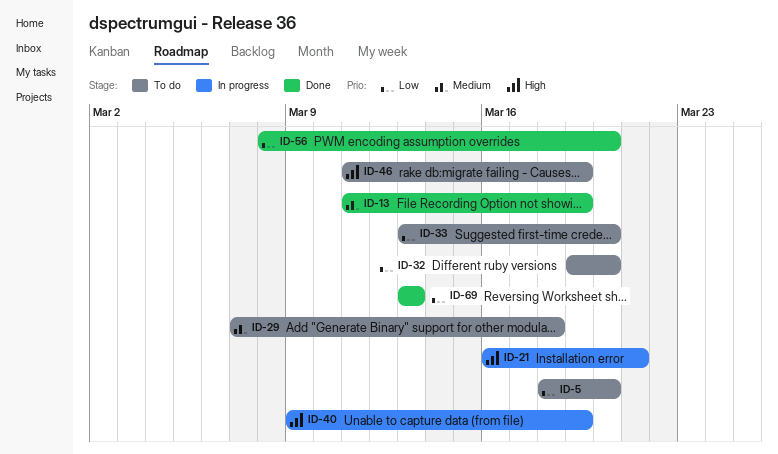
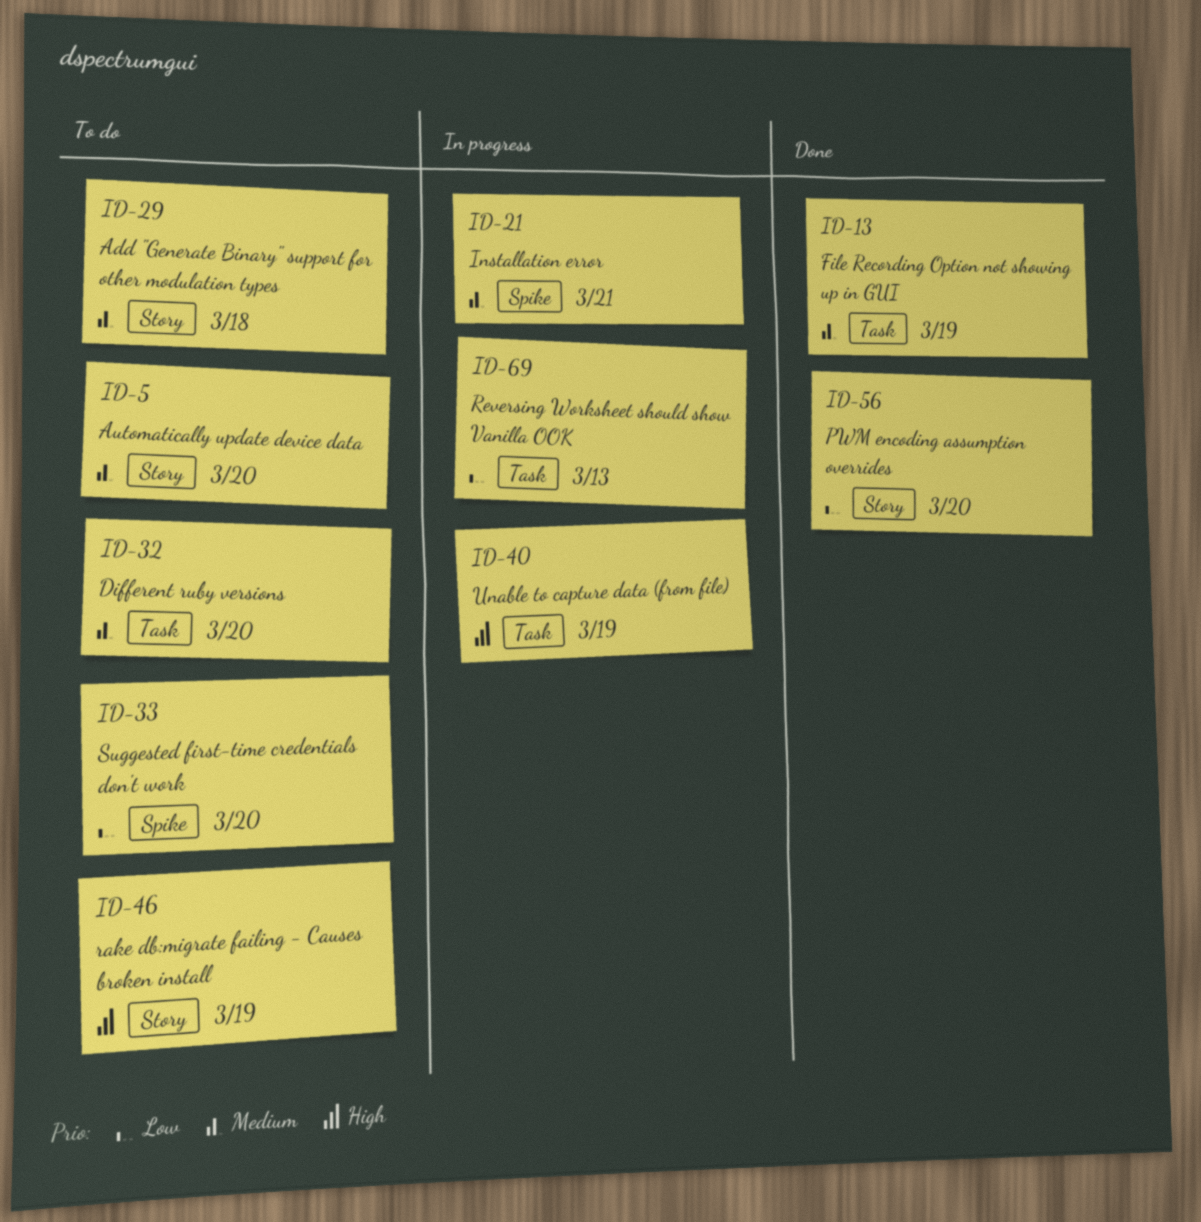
ID-5, priority: Low -> Medium
ID-21, priority: High -> Medium
ID-32, priority: Low -> Medium
ID-69, status: Done -> In progress

